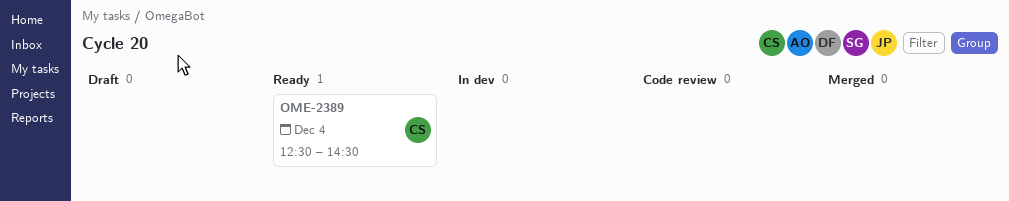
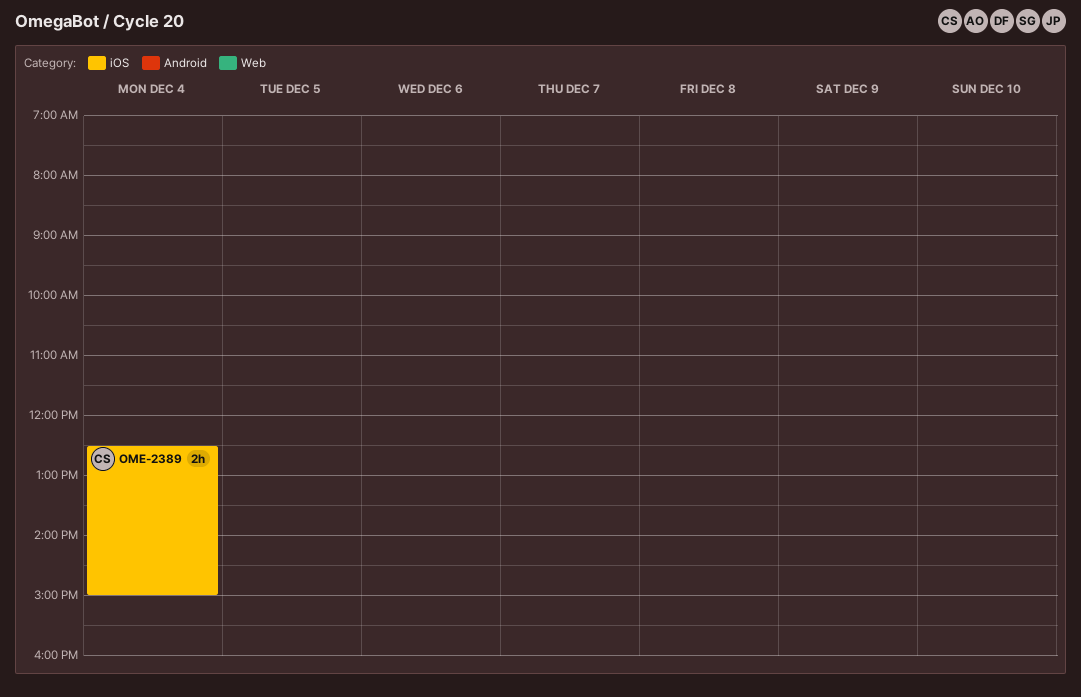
OME-2389, ends: 14:30 -> 15:00

